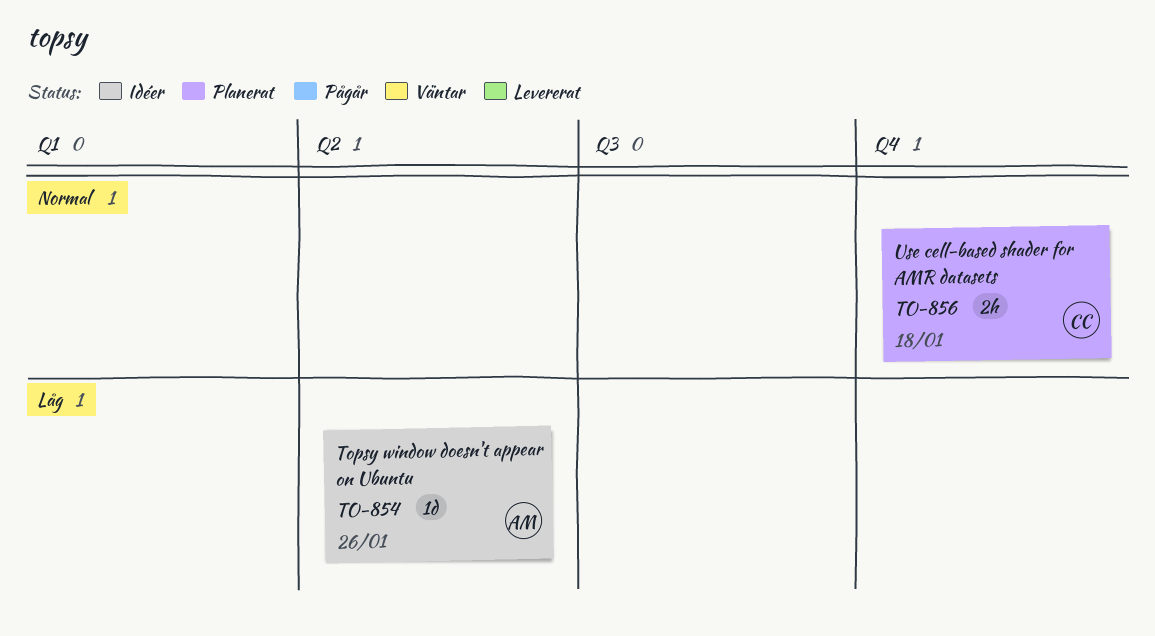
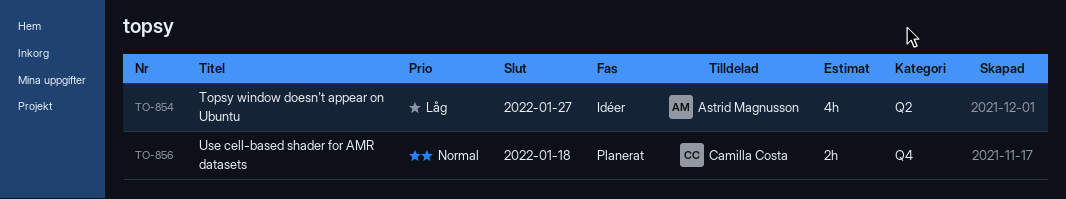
TO-854, estimate: 1d -> 4h
TO-854, due: Jan 26 -> Jan 27

